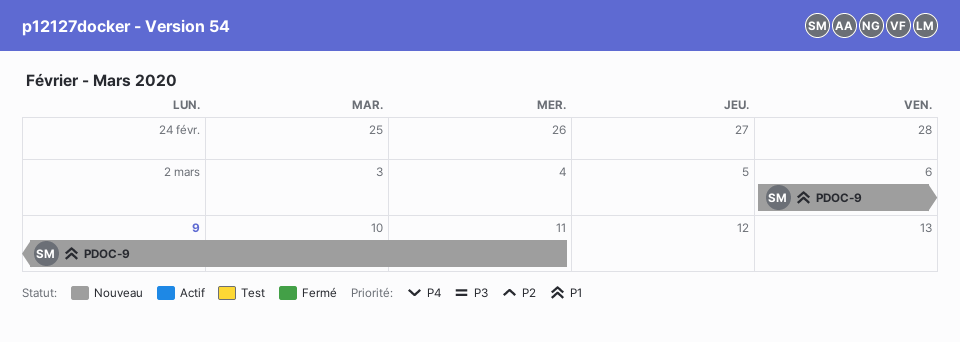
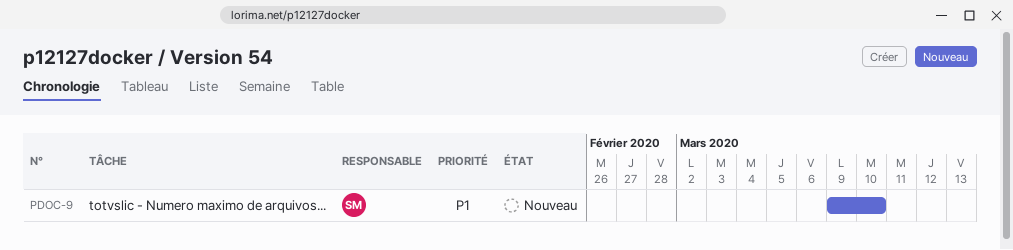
PDOC-9, start: Mar 6 -> Mar 9
PDOC-9, due: Mar 11 -> Mar 10

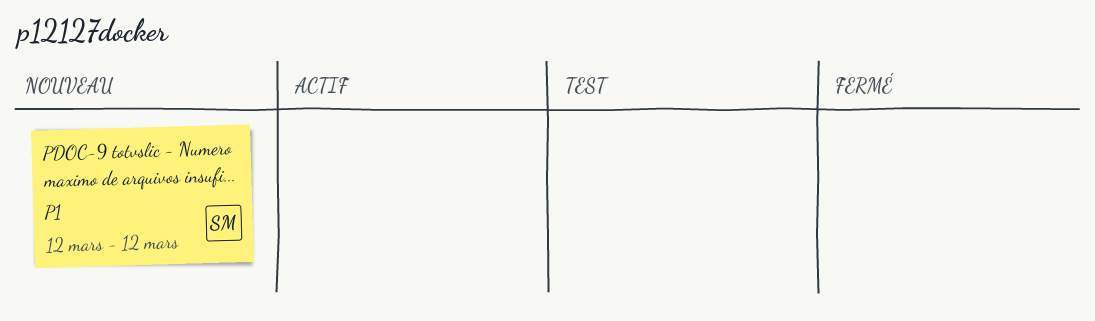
PDOC-9, start: Mar 9 -> Mar 12
PDOC-9, due: Mar 10 -> Mar 12

